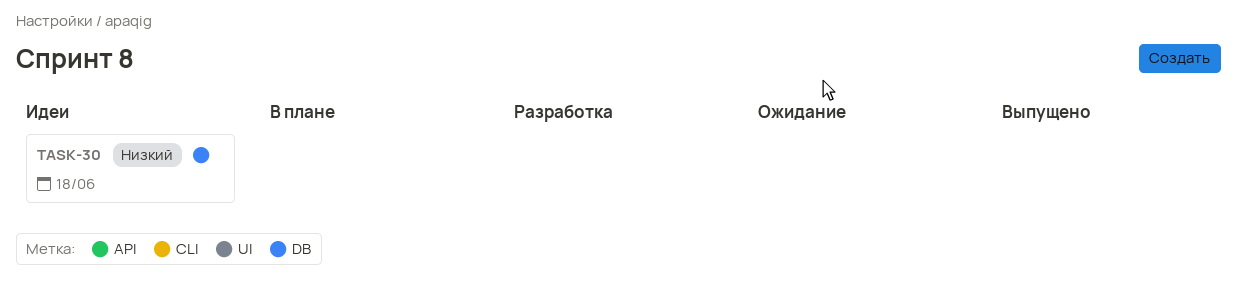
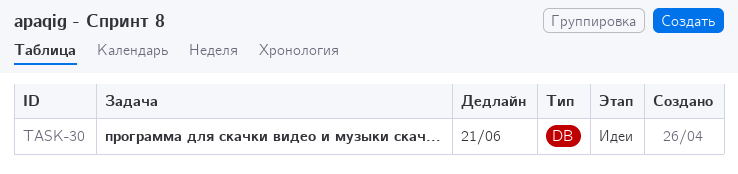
TASK-30, due: Jun 18 -> Jun 21

